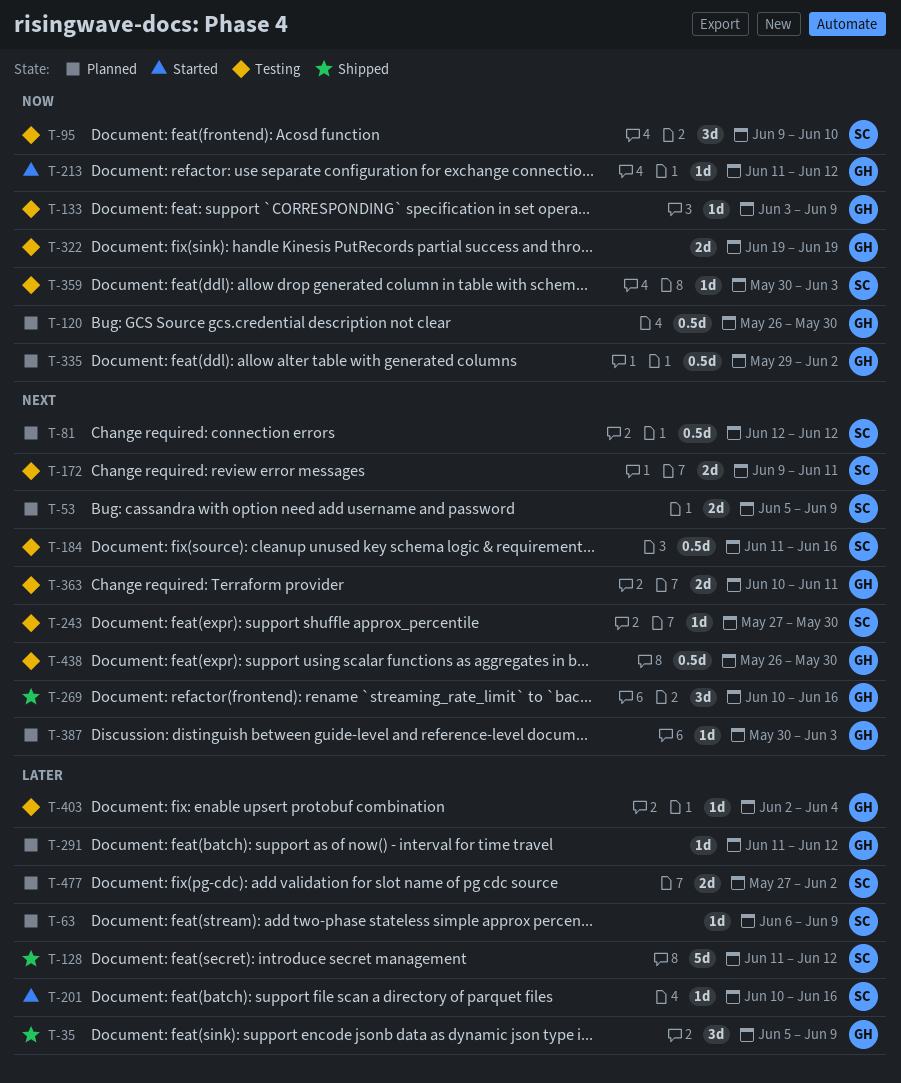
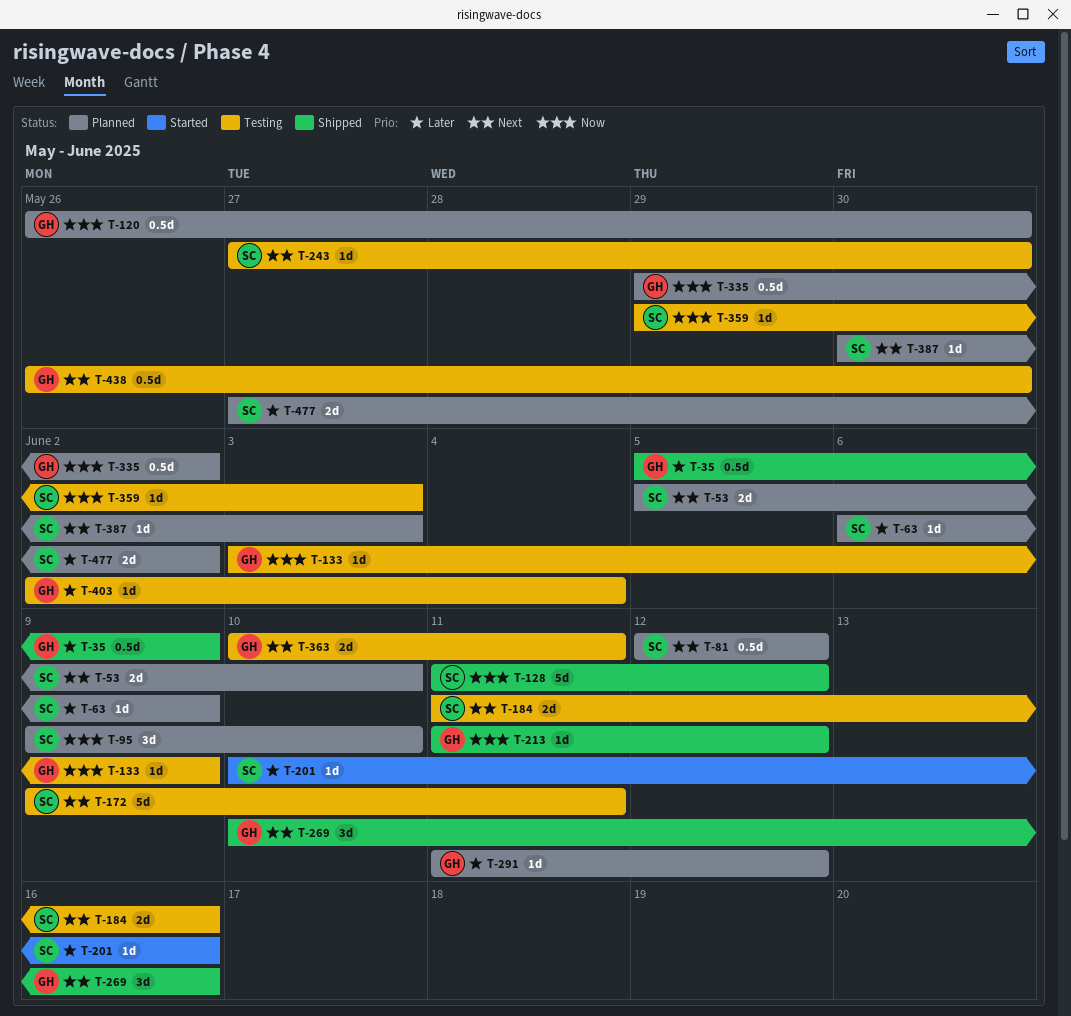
T-35, estimate: 3d -> 0.5d
T-53, due: Jun 9 -> Jun 10
T-95, status: Testing -> Planned
T-128, priority: Later -> Now
T-172, estimate: 2d -> 5d
T-184, estimate: 0.5d -> 2d
T-213, status: Started -> Shipped
T-322: present -> none
T-359, start: May 30 -> May 29
T-387, owner: GH -> SC

